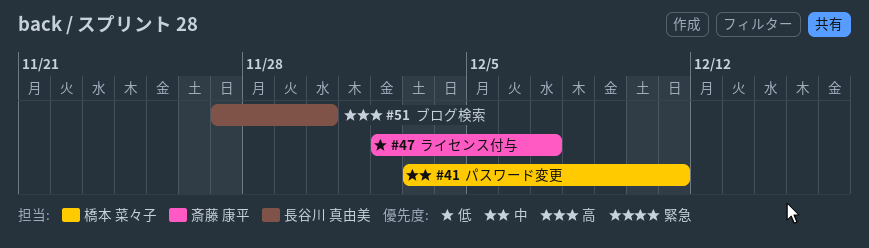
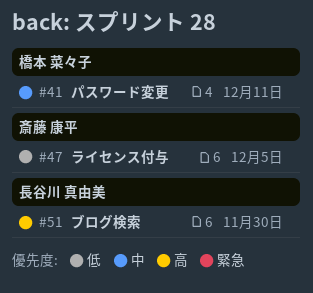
#47, due: Dec 7 -> Dec 5

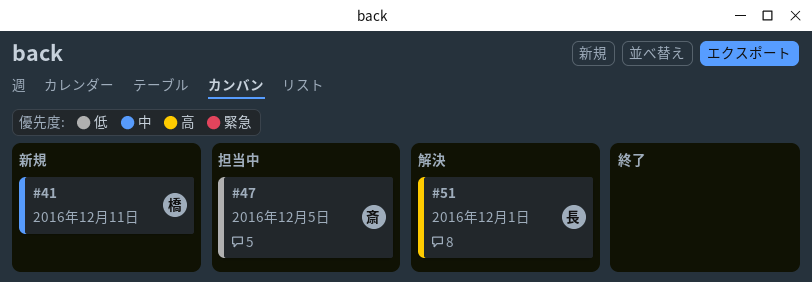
#51, due: Nov 30 -> Dec 1

